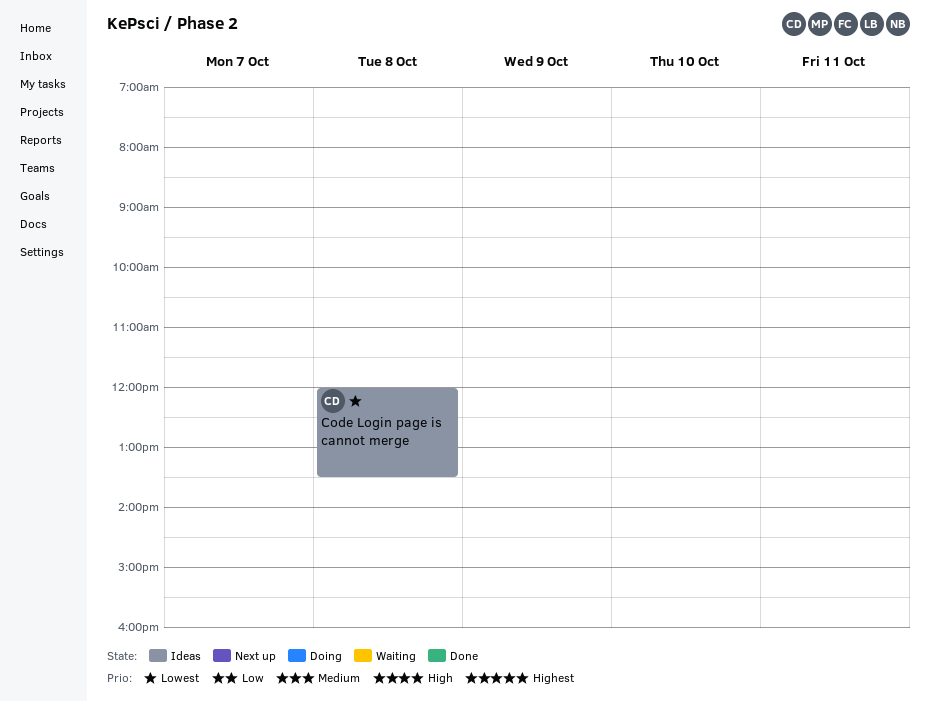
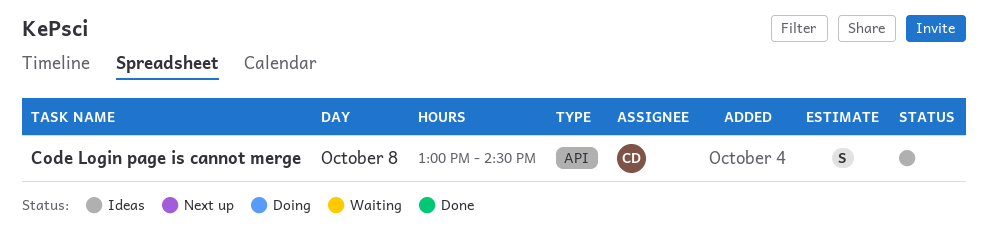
Code Login page is cannot merge, begins: 12:00 -> 13:00
Code Login page is cannot merge, ends: 13:30 -> 14:30

